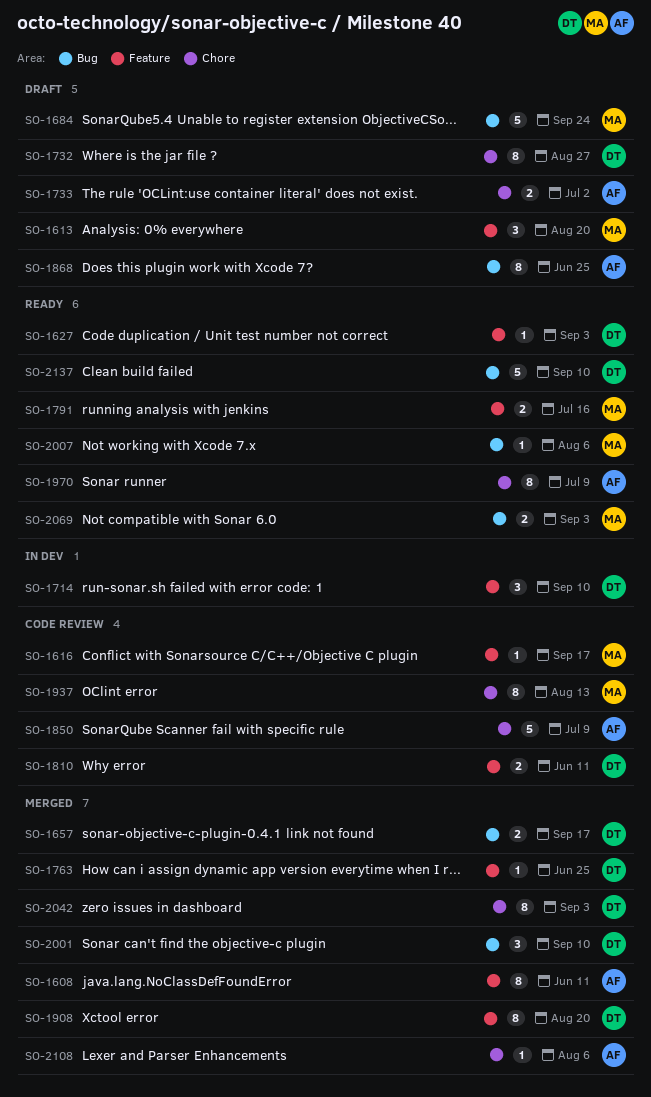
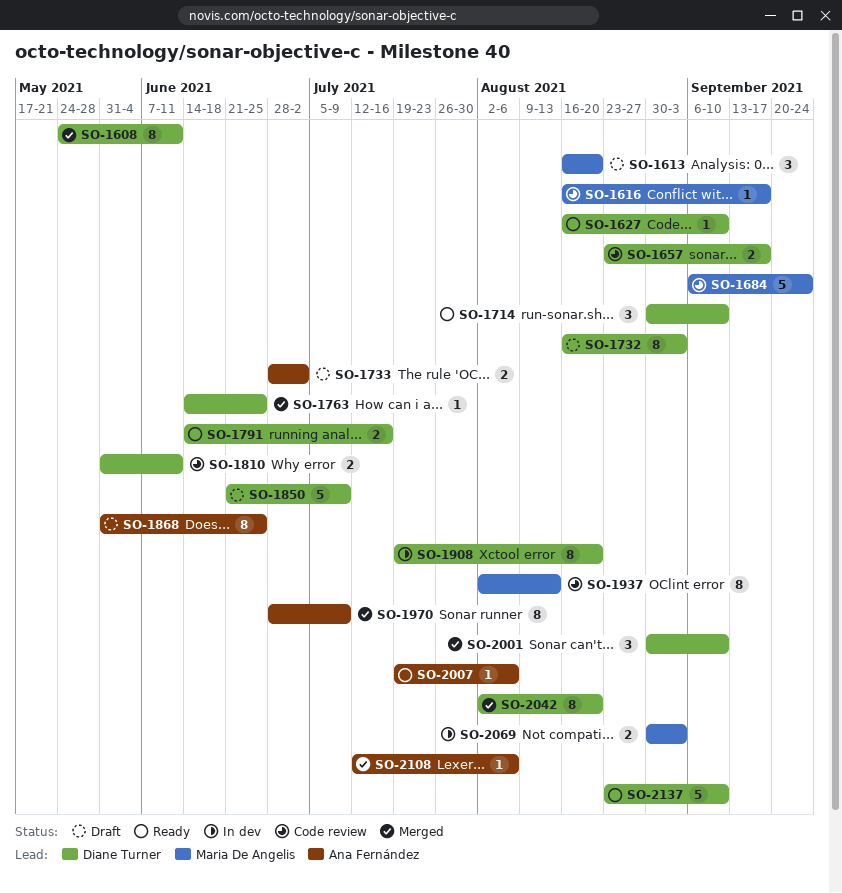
SO-1608, owner: Ana Fernández -> Diane Turner
SO-1627, due: Sep 3 -> Sep 10
SO-1657, status: Merged -> Code review
SO-1684, status: Draft -> Code review
SO-1714, status: In dev -> Ready
SO-1732, due: Aug 27 -> Sep 3
SO-1791, owner: Maria De Angelis -> Diane Turner
SO-1850, status: Code review -> Draft
SO-1850, owner: Ana Fernández -> Diane Turner
SO-1908, status: Merged -> In dev
SO-1970, status: Ready -> Merged
SO-2007, owner: Maria De Angelis -> Ana Fernández
SO-2042, due: Sep 3 -> Aug 20
SO-2069, status: Ready -> In dev

